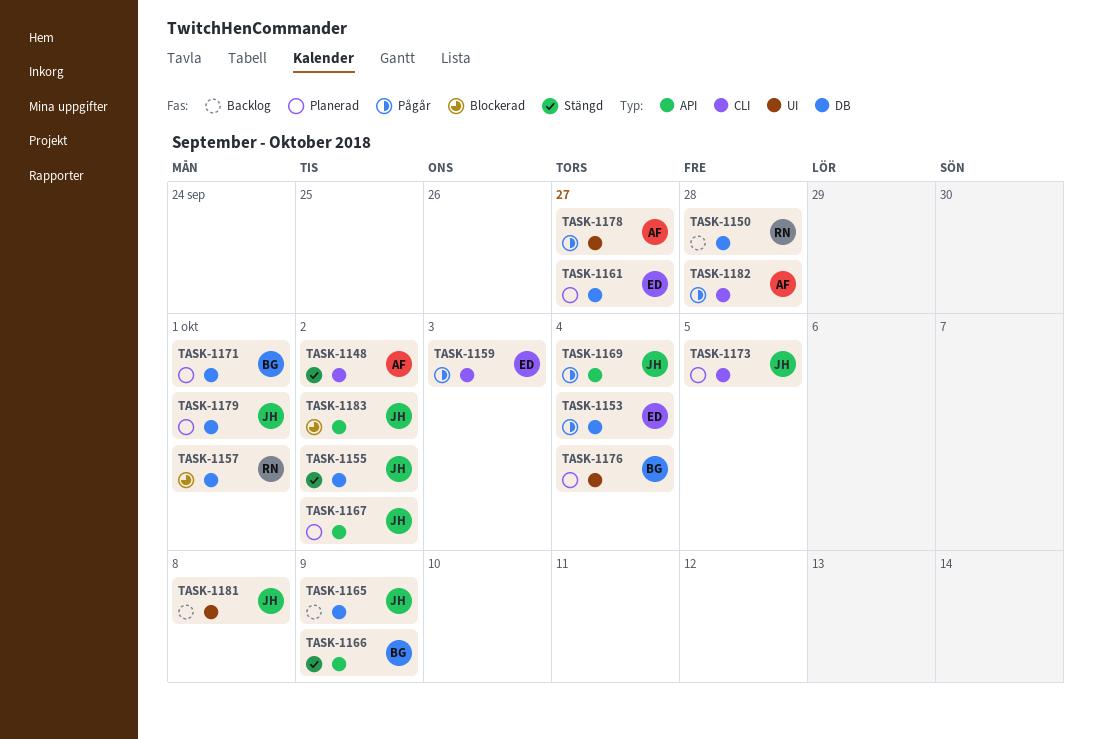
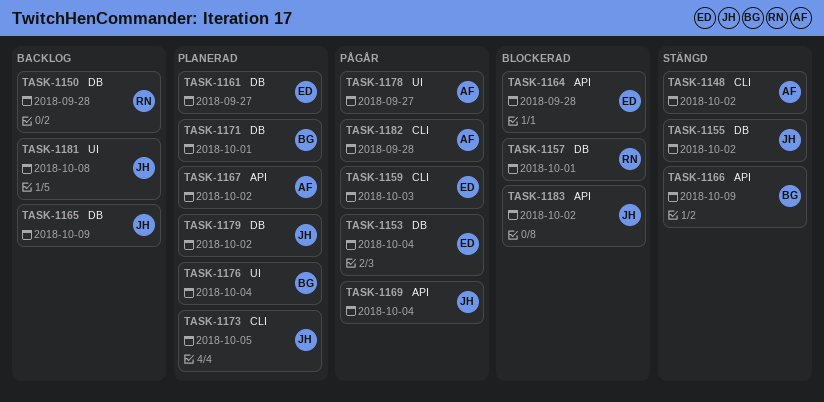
TASK-1164: none -> present
TASK-1167, owner: JH -> AF
TASK-1179, due: Oct 1 -> Oct 2

